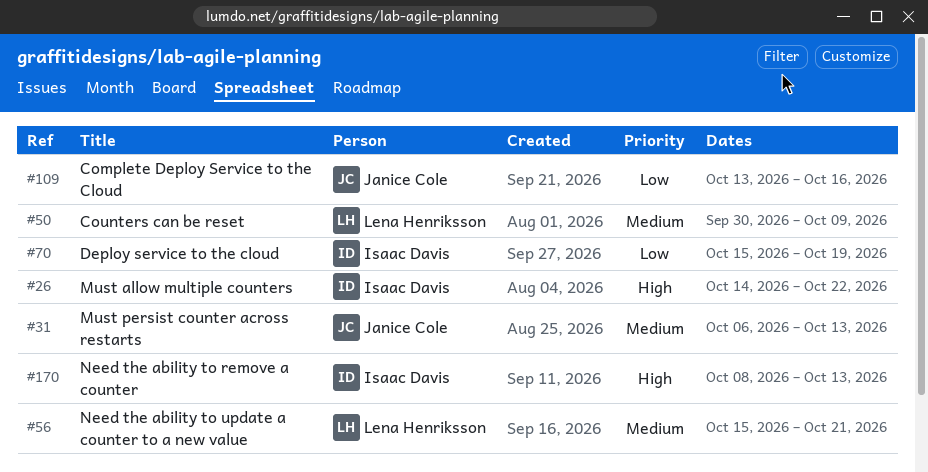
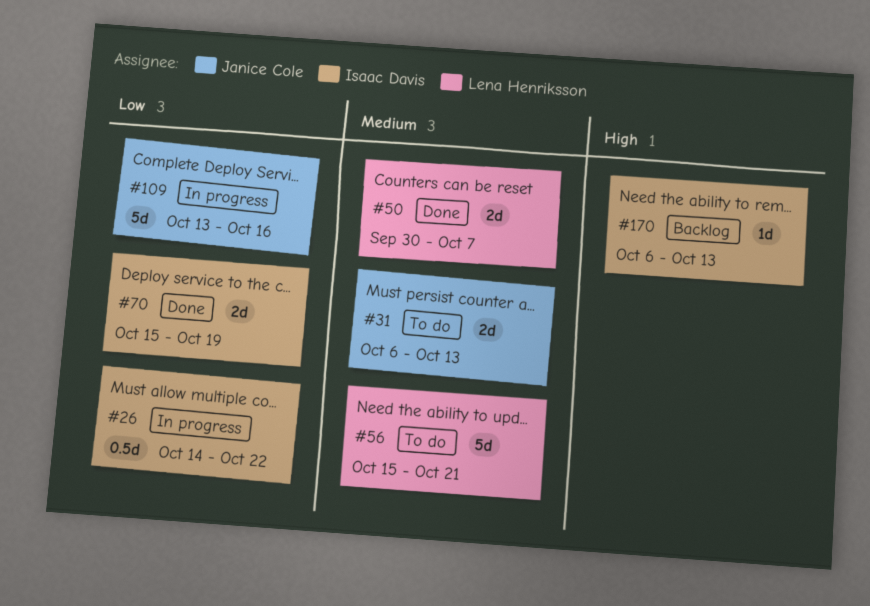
#26, priority: High -> Low
#50, due: Oct 9 -> Oct 7
#170, start: Oct 8 -> Oct 6

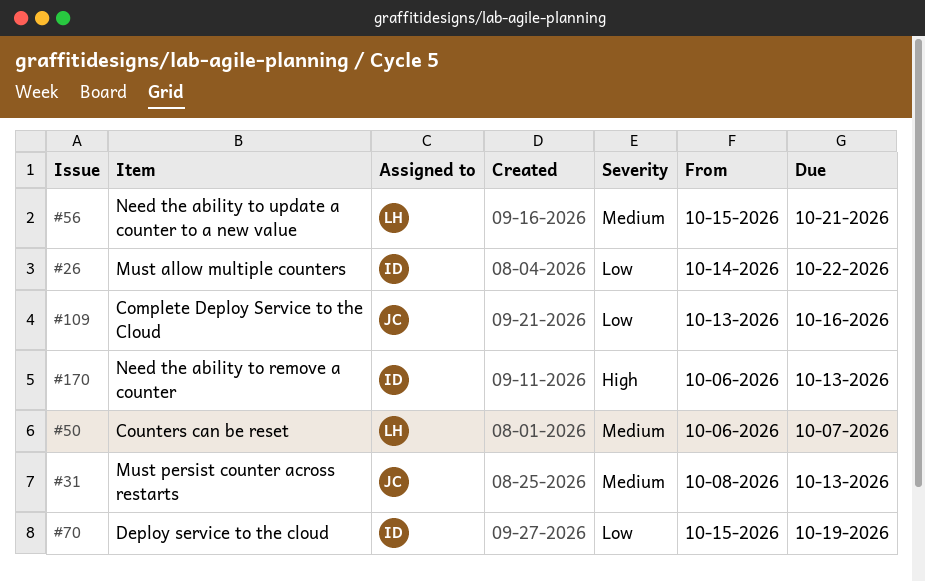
#31, start: Oct 6 -> Oct 8
#50, start: Sep 30 -> Oct 6

